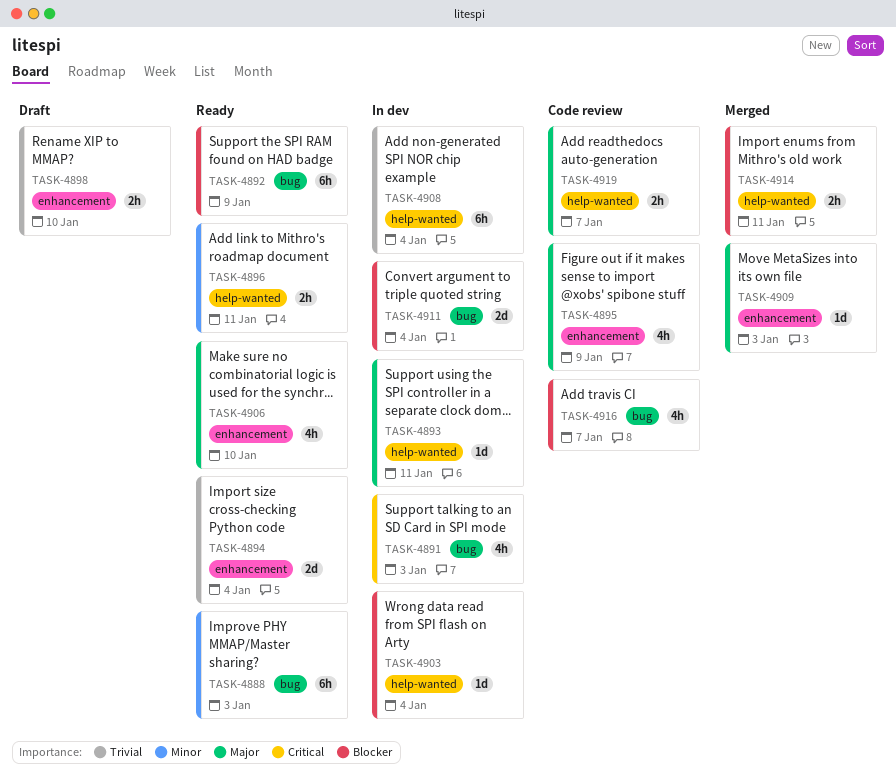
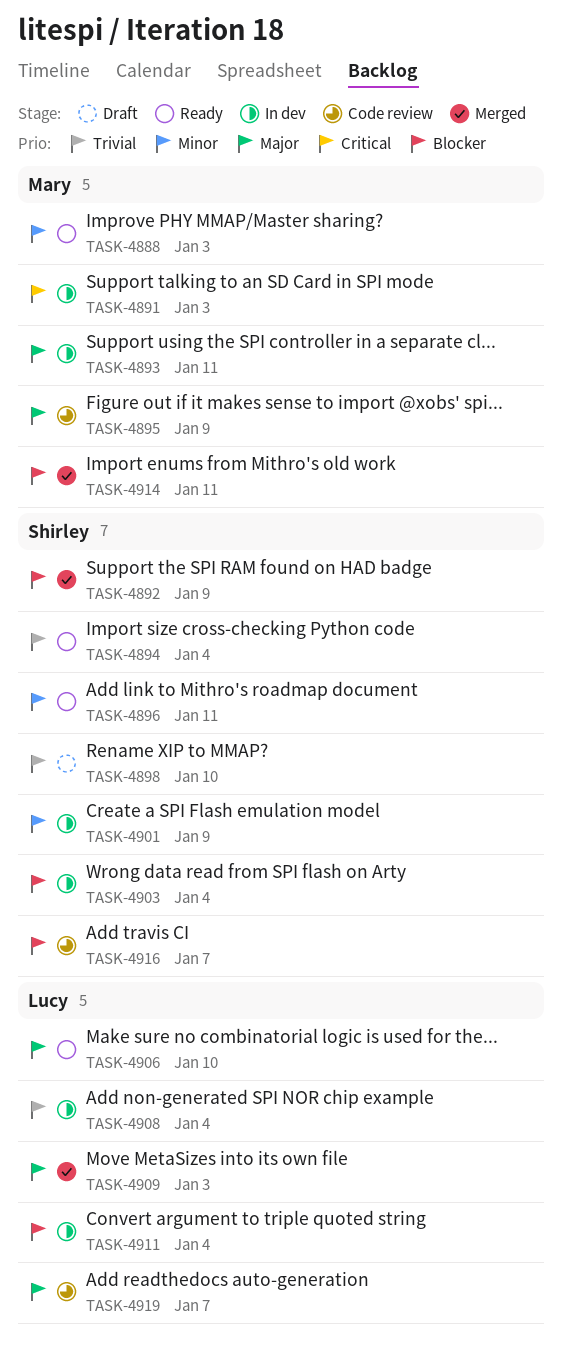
TASK-4892, status: Ready -> Merged
TASK-4901: none -> present

